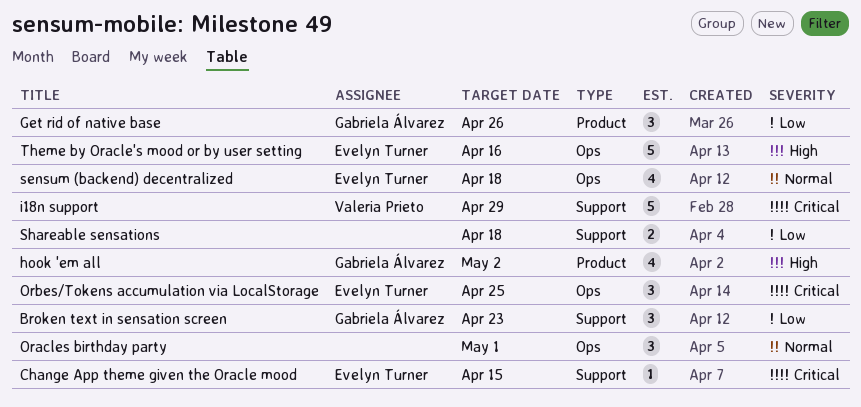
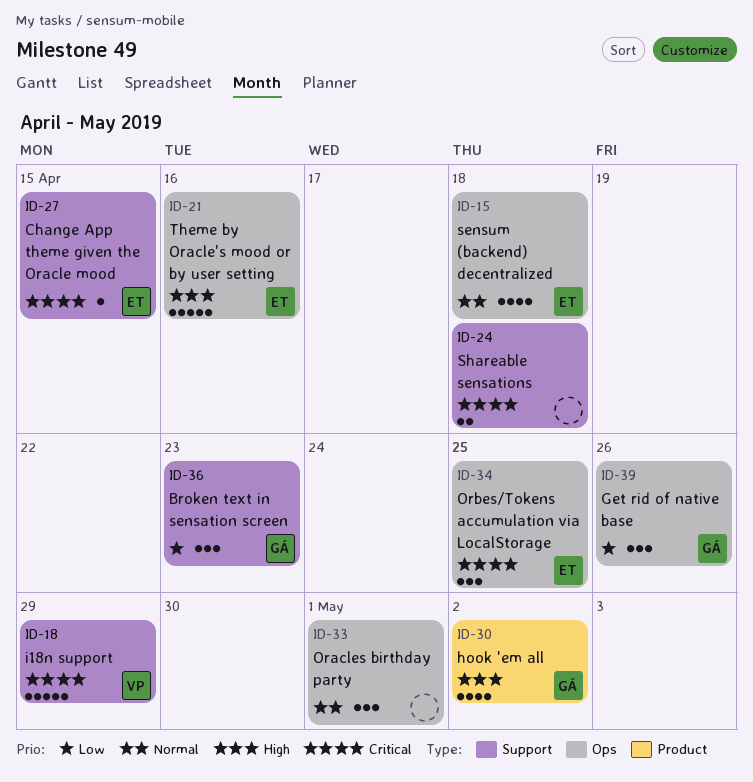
Get rid of native base, label: Product -> Ops
Shareable sensations, priority: Low -> Critical

